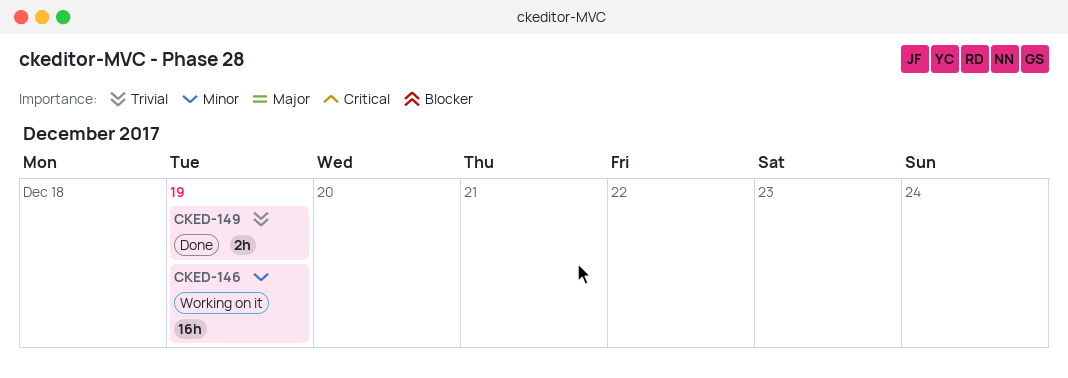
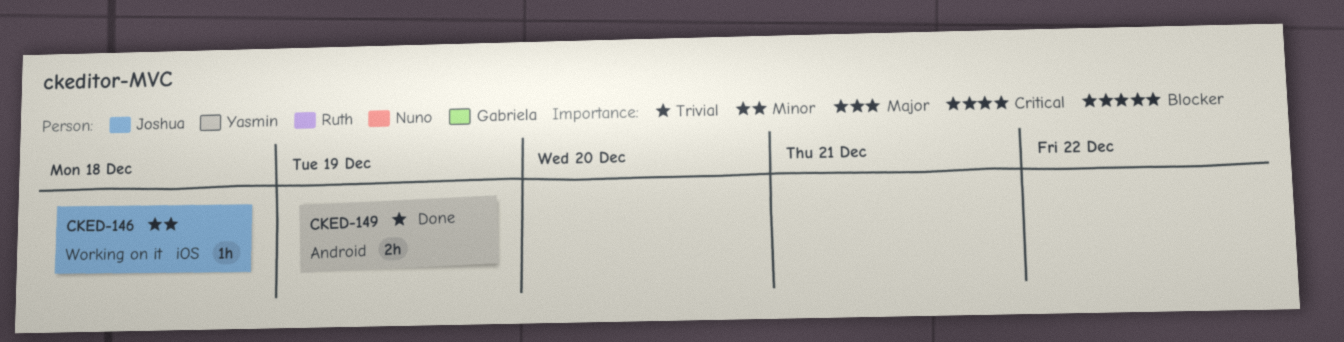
CKED-146, estimate: 16h -> 1h
CKED-146, due: Dec 19 -> Dec 18

